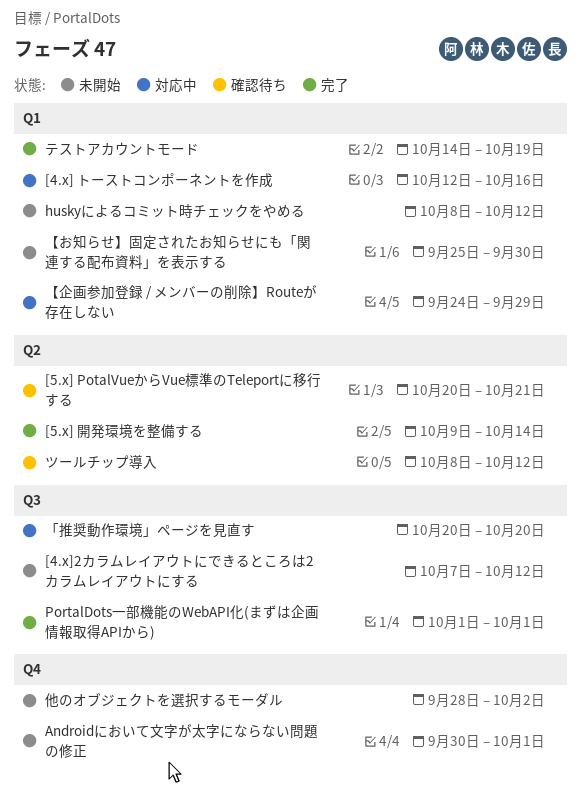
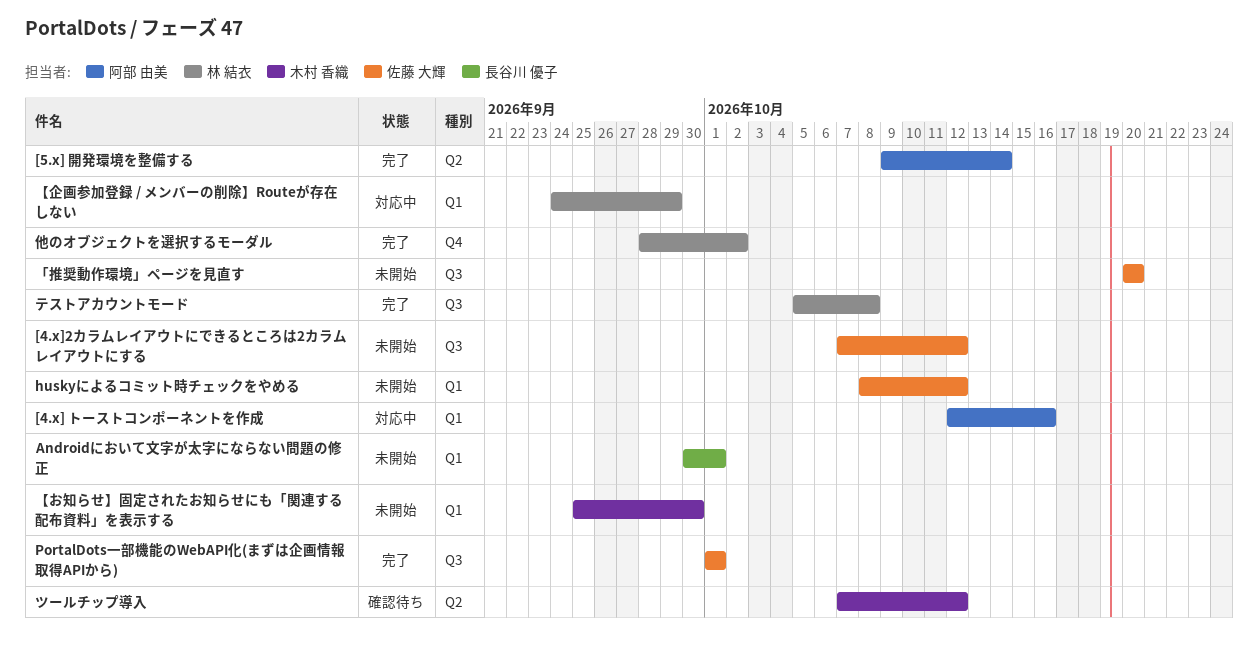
[5.x] PotalVueからVue標準のTeleportに移行する: present -> none
Androidにおいて文字が太字にならない問題の修正, label: Q4 -> Q1
「推奨動作環境」ページを見直す, status: 対応中 -> 未開始
ツールチップ導入, start: Oct 8 -> Oct 7
テストアカウントモード, label: Q1 -> Q3
テストアカウントモード, start: Oct 14 -> Oct 5
テストアカウントモード, due: Oct 19 -> Oct 8
他のオブジェクトを選択するモーダル, status: 未開始 -> 完了

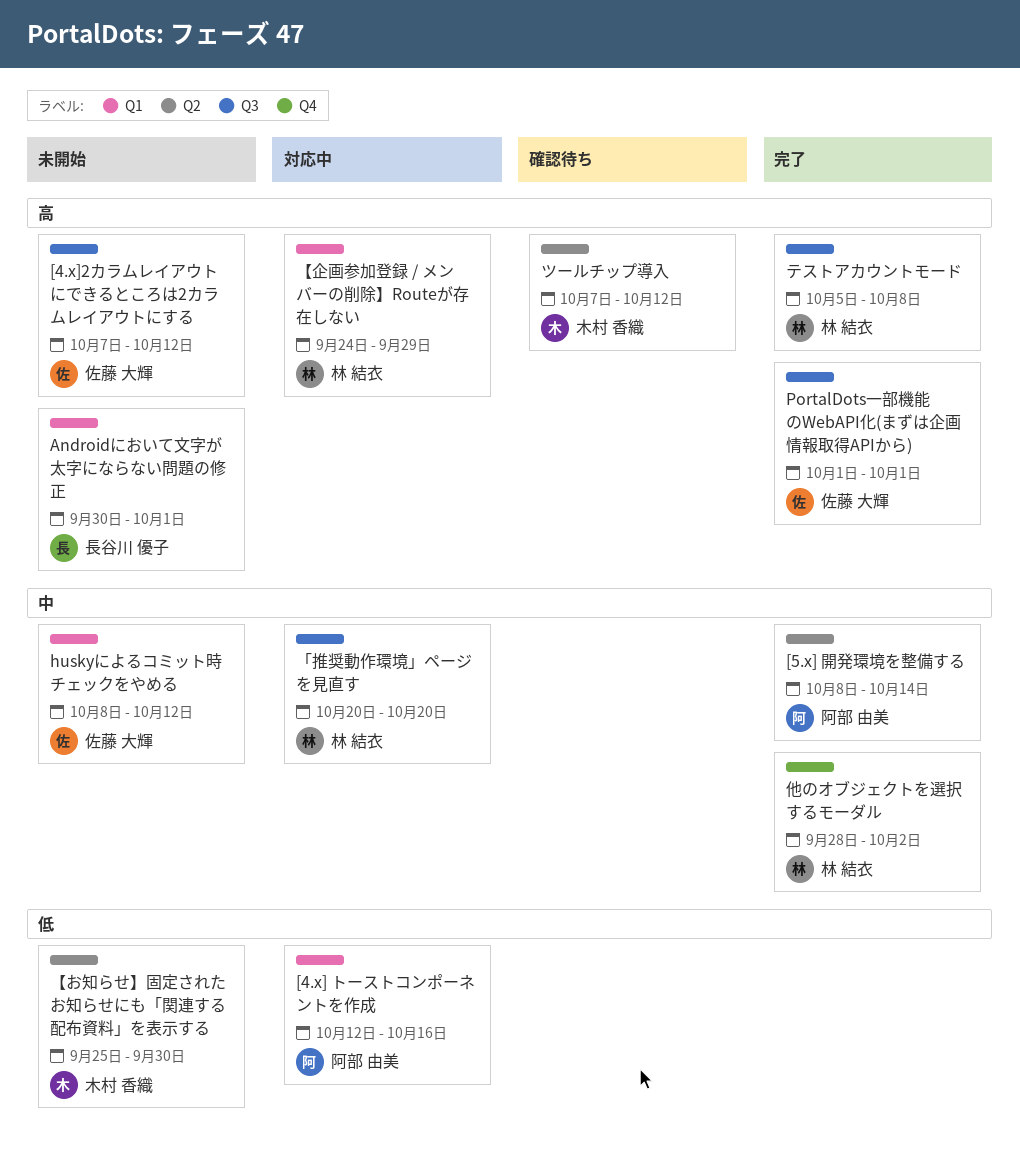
[5.x] 開発環境を整備する, start: Oct 9 -> Oct 8
「推奨動作環境」ページを見直す, status: 未開始 -> 対応中
「推奨動作環境」ページを見直す, owner: 佐藤 大輝 -> 林 結衣
【お知らせ】固定されたお知らせにも「関連する配布資料」を表示する, label: Q1 -> Q2

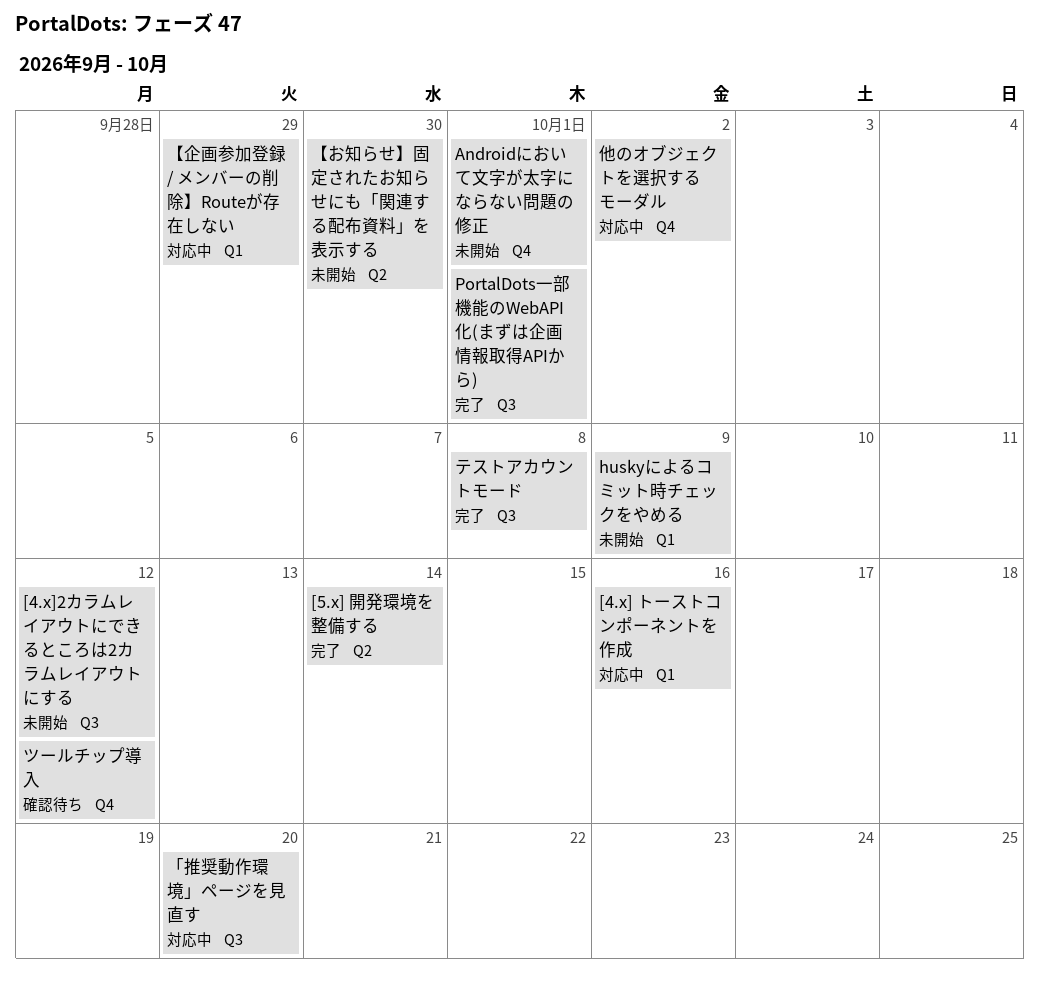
Androidにおいて文字が太字にならない問題の修正, label: Q1 -> Q4
huskyによるコミット時チェックをやめる, due: Oct 12 -> Oct 9
ツールチップ導入, label: Q2 -> Q4
他のオブジェクトを選択するモーダル, status: 完了 -> 対応中

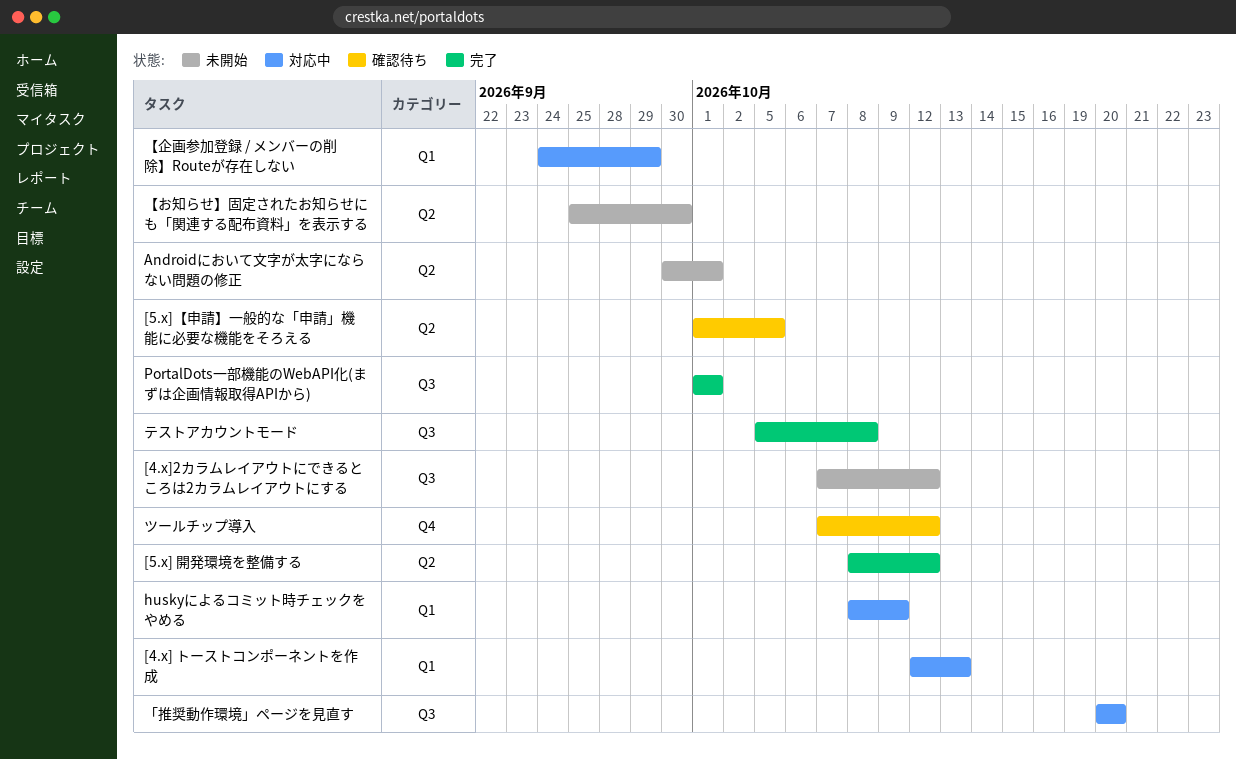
[4.x] トーストコンポーネントを作成, due: Oct 16 -> Oct 13
[5.x] 開発環境を整備する, due: Oct 14 -> Oct 12
[5.x]【申請】一般的な「申請」機能に必要な機能をそろえる: none -> present
Androidにおいて文字が太字にならない問題の修正, label: Q4 -> Q2
huskyによるコミット時チェックをやめる, status: 未開始 -> 対応中
他のオブジェクトを選択するモーダル: present -> none

